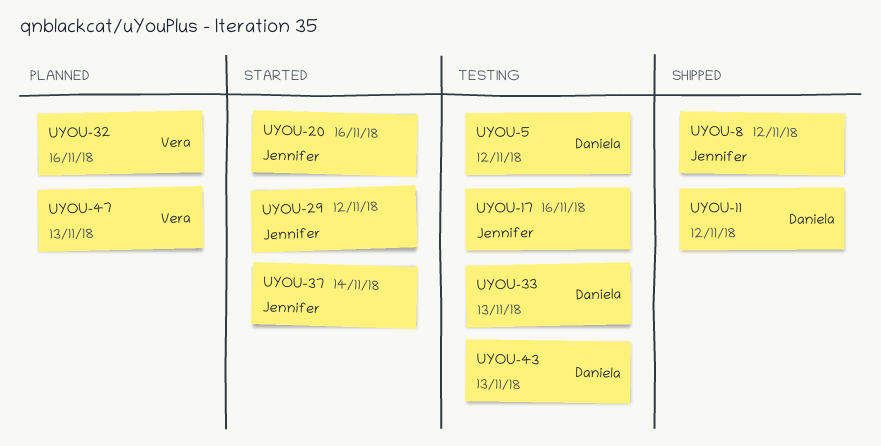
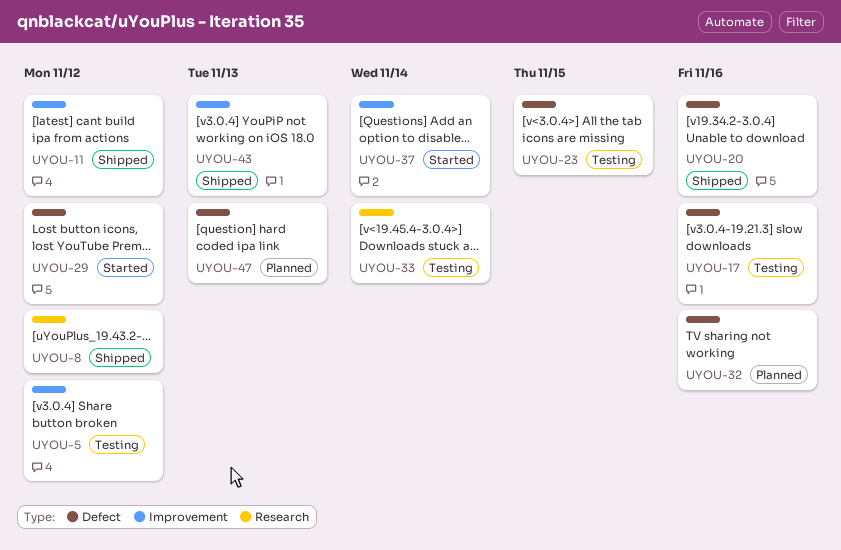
UYOU-20, status: Started -> Shipped
UYOU-23: none -> present
UYOU-33, due: Nov 13 -> Nov 14
UYOU-43, status: Testing -> Shipped

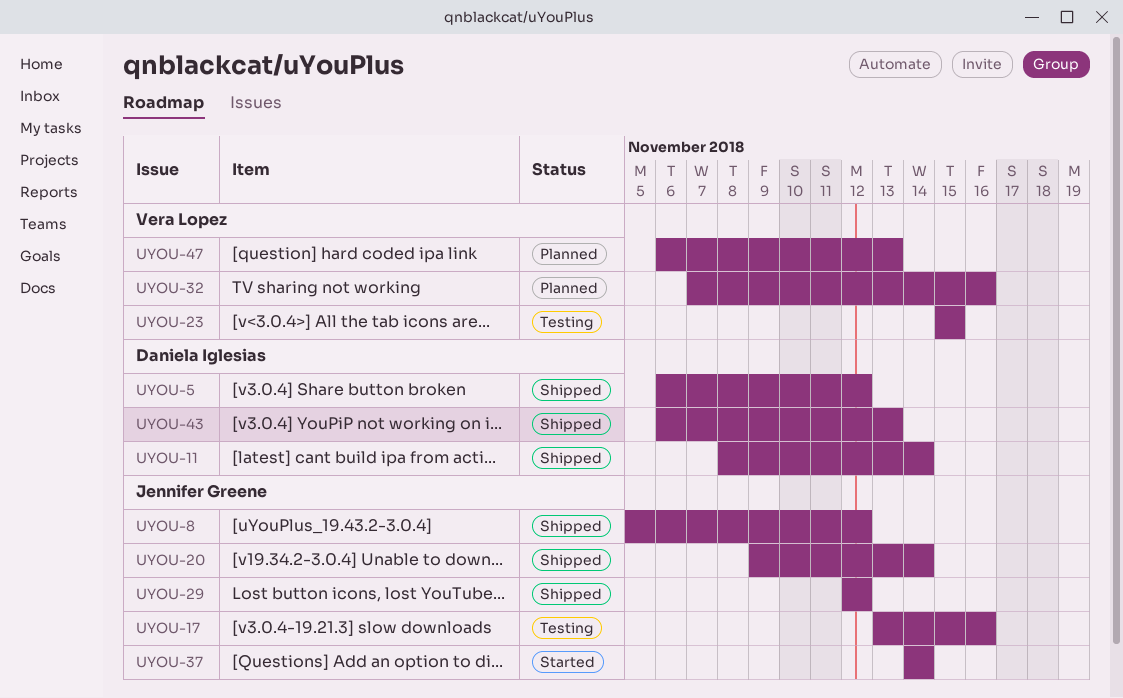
UYOU-5, status: Testing -> Shipped
UYOU-11, due: Nov 12 -> Nov 14
UYOU-20, due: Nov 16 -> Nov 14
UYOU-29, status: Started -> Shipped
UYOU-33: present -> none

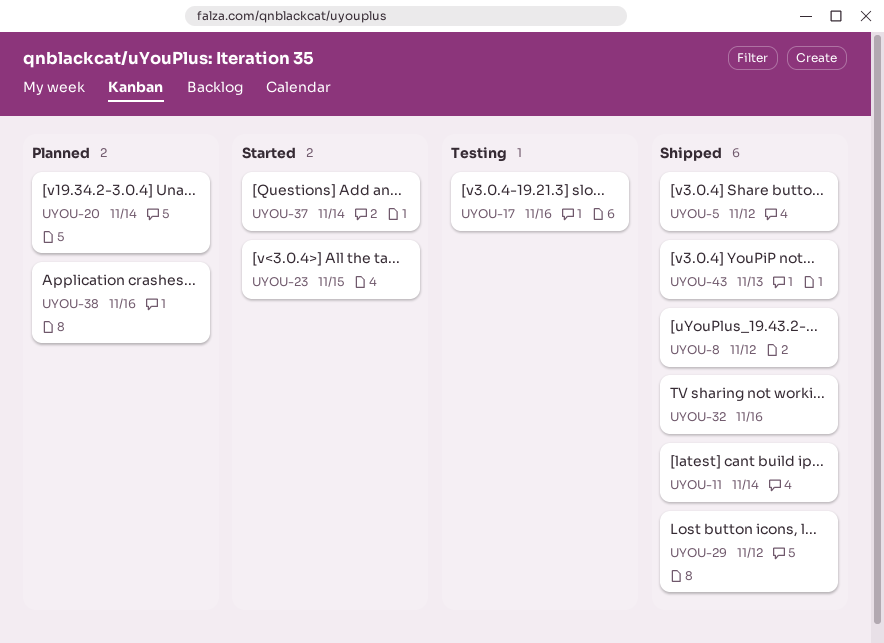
UYOU-20, status: Shipped -> Planned
UYOU-23, status: Testing -> Started
UYOU-32, status: Planned -> Shipped
UYOU-38: none -> present
UYOU-47: present -> none

